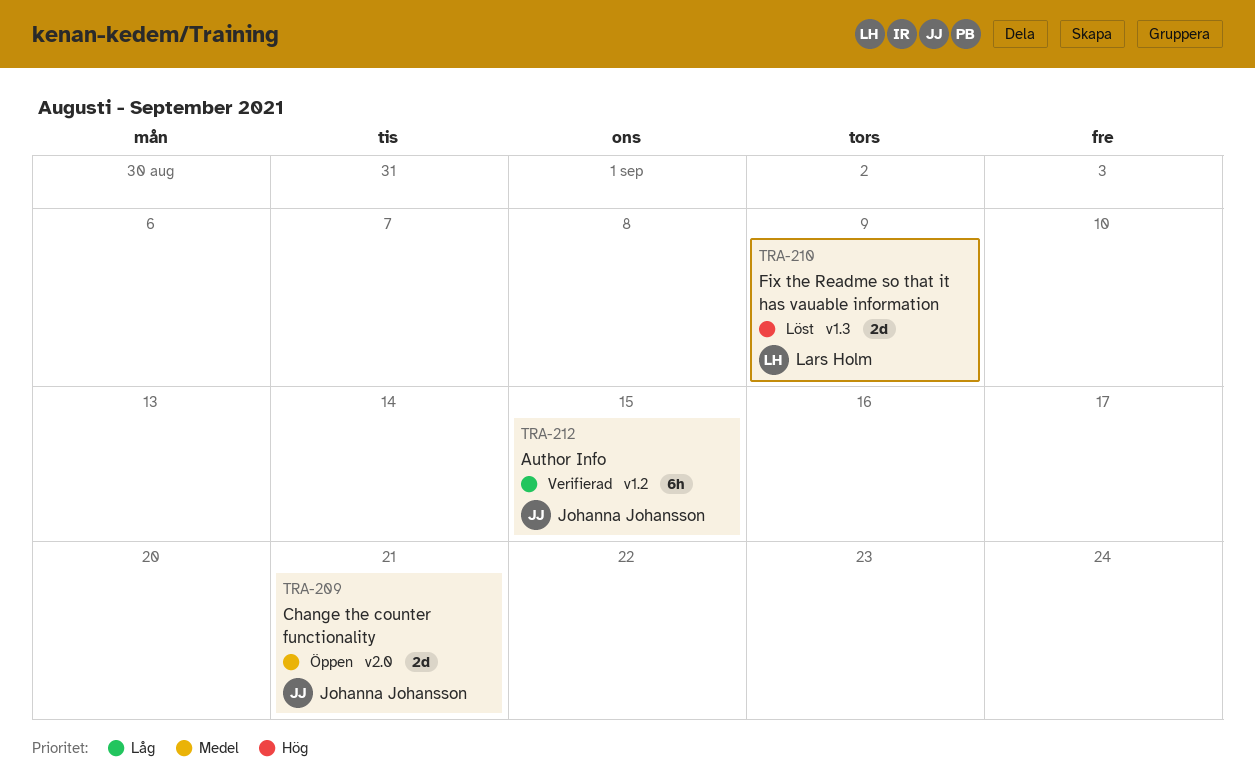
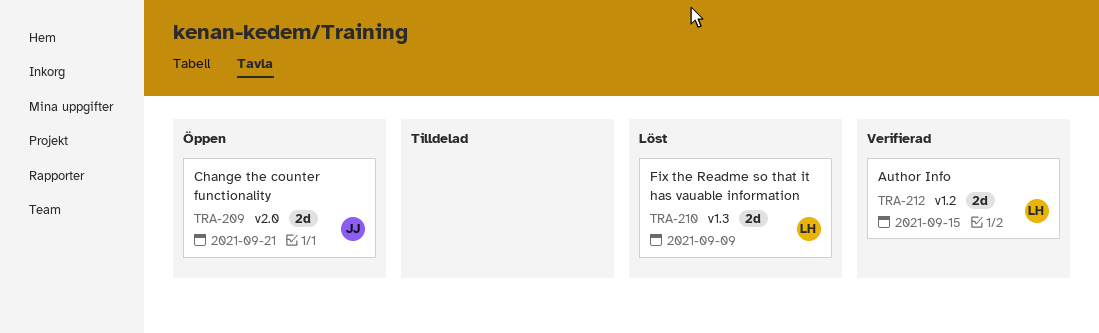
TRA-212, owner: Johanna Johansson -> Lars Holm
TRA-212, estimate: 6h -> 2d

